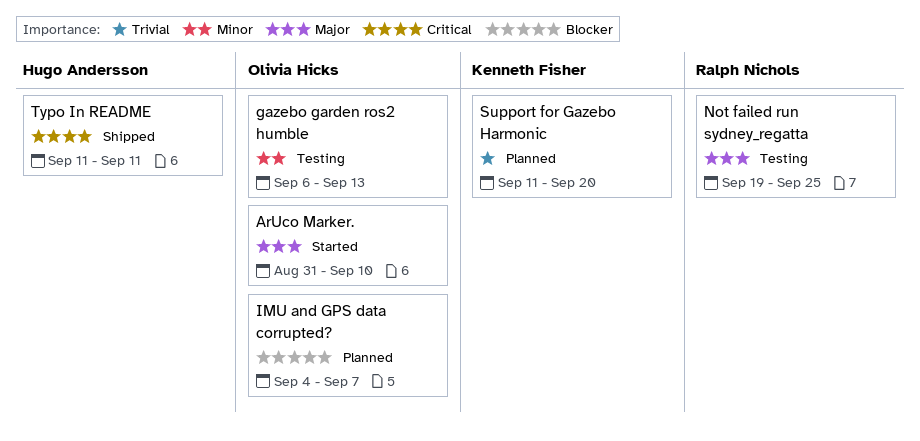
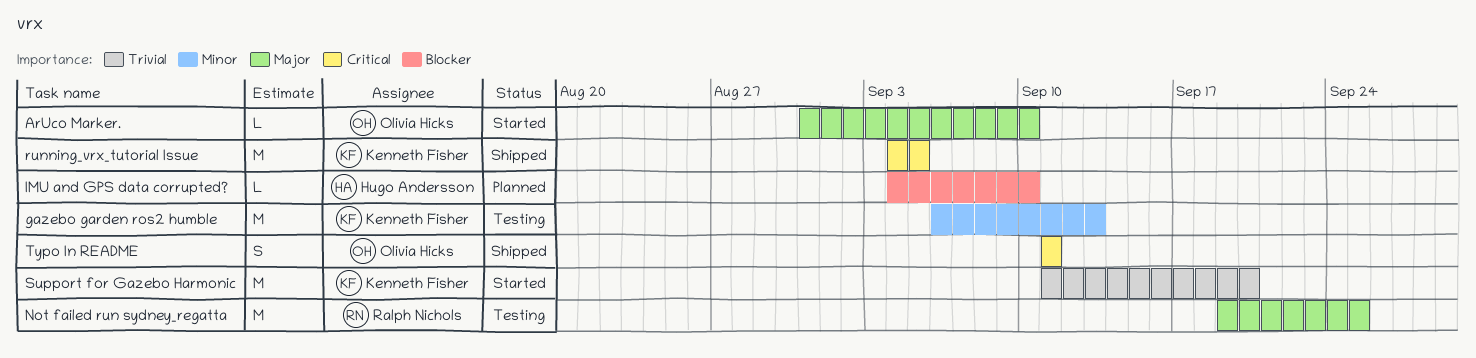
gazebo garden ros2 humble, owner: Olivia Hicks -> Kenneth Fisher
IMU and GPS data corrupted?, owner: Olivia Hicks -> Hugo Andersson
IMU and GPS data corrupted?, due: Sep 7 -> Sep 10
running_vrx_tutorial Issue: none -> present
Support for Gazebo Harmonic, status: Planned -> Started
Typo In README, owner: Hugo Andersson -> Olivia Hicks

